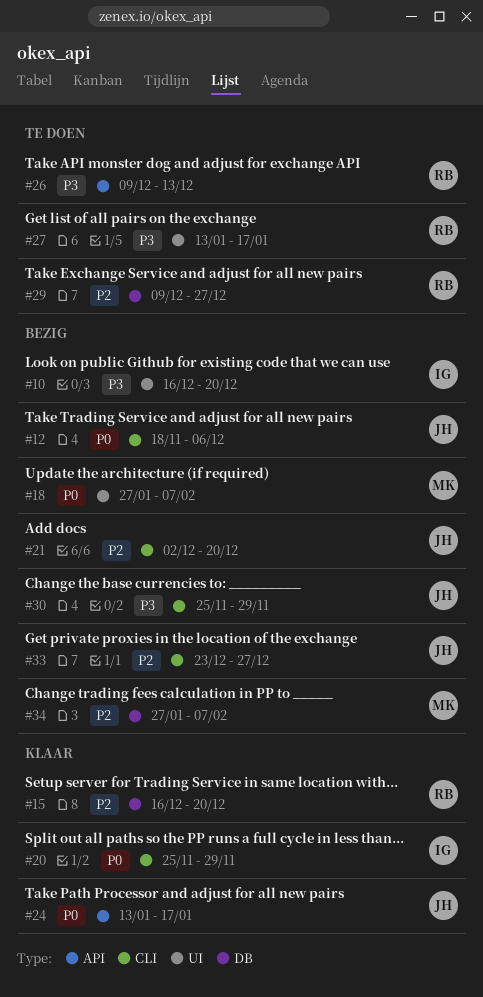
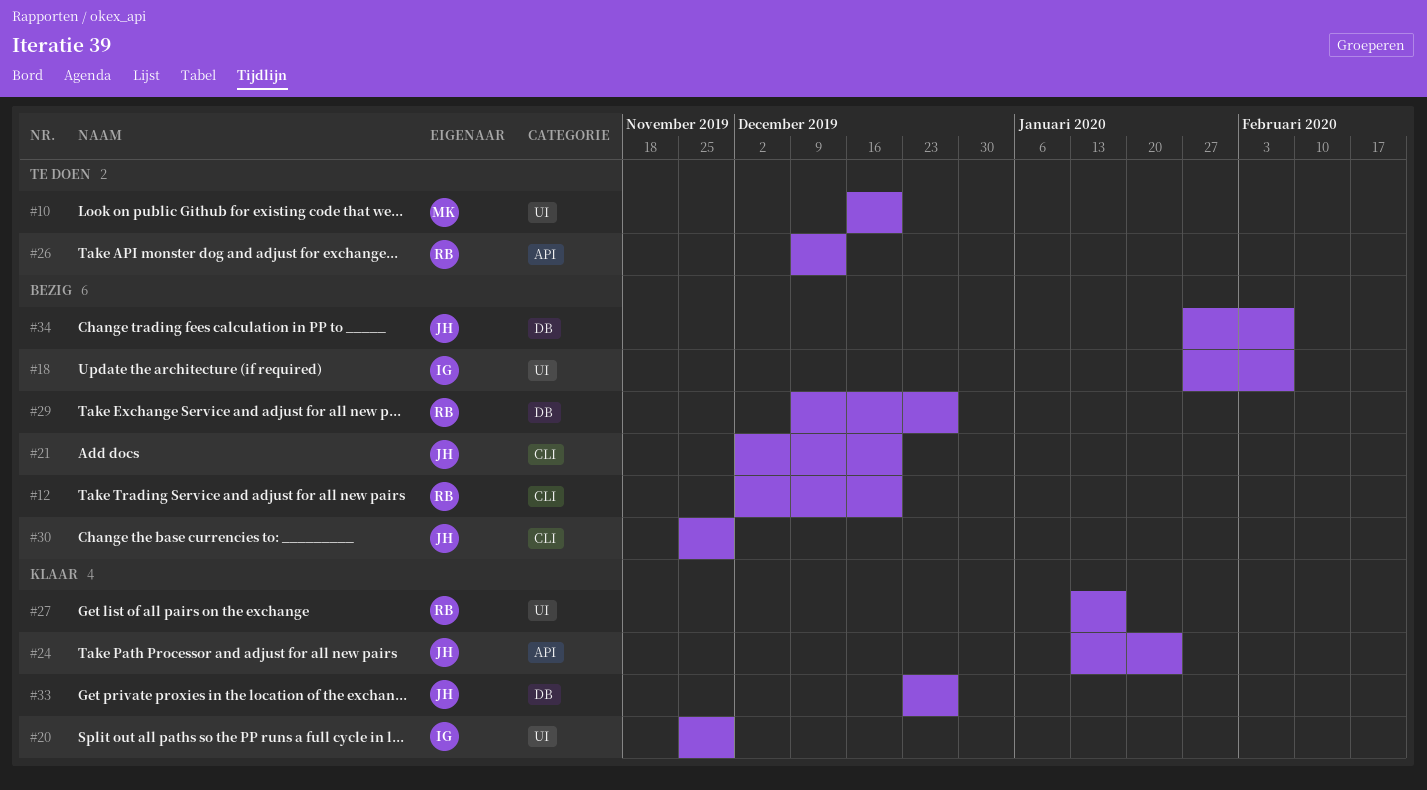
#10, status: Bezig -> Te doen
#10, owner: IG -> MK
#12, owner: JH -> RB
#12, start: Nov 18 -> Dec 2
#12, due: Dec 6 -> Dec 20
#15: present -> none
#18, owner: MK -> IG
#20, label: CLI -> UI
#24, due: Jan 17 -> Jan 24
#27, status: Te doen -> Klaar
#29, status: Te doen -> Bezig
#33, status: Bezig -> Klaar
#33, label: CLI -> DB
#34, owner: MK -> JH

